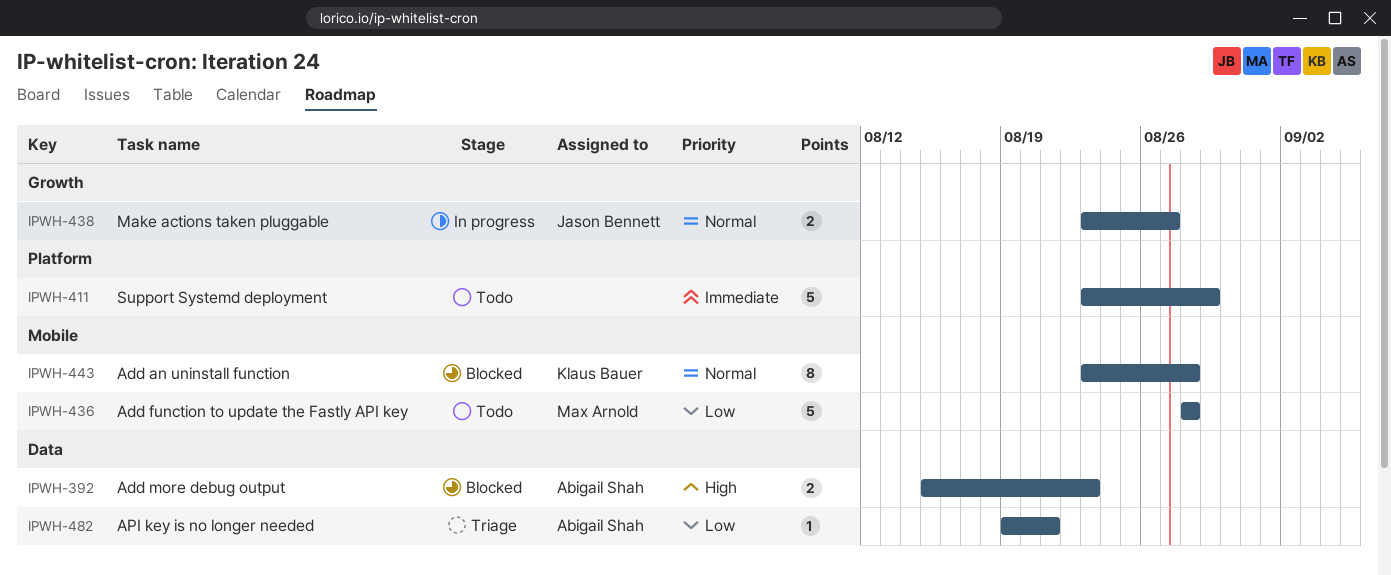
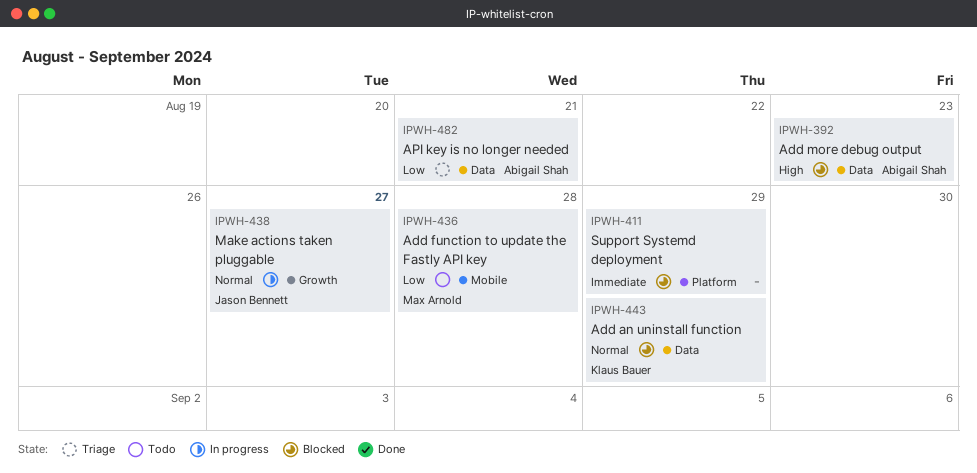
IPWH-411, status: Todo -> Blocked
IPWH-443, label: Mobile -> Data
IPWH-443, due: Aug 28 -> Aug 29

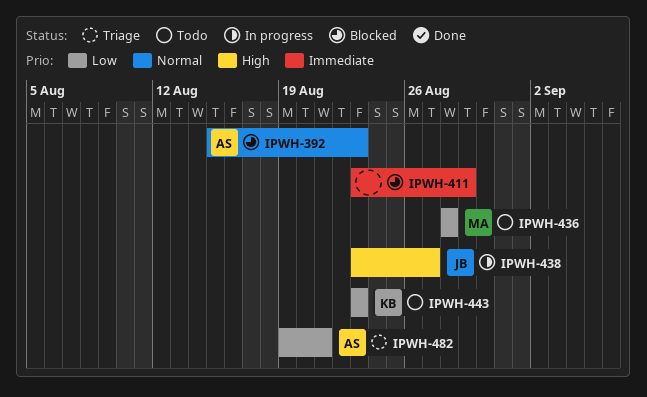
IPWH-392, priority: High -> Normal
IPWH-438, priority: Normal -> High
IPWH-443, status: Blocked -> Todo
IPWH-443, priority: Normal -> Low
IPWH-443, due: Aug 29 -> Aug 23

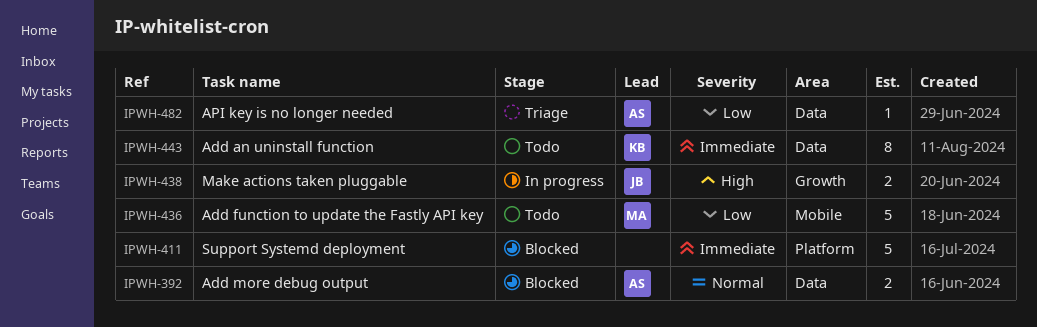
IPWH-443, priority: Low -> Immediate

